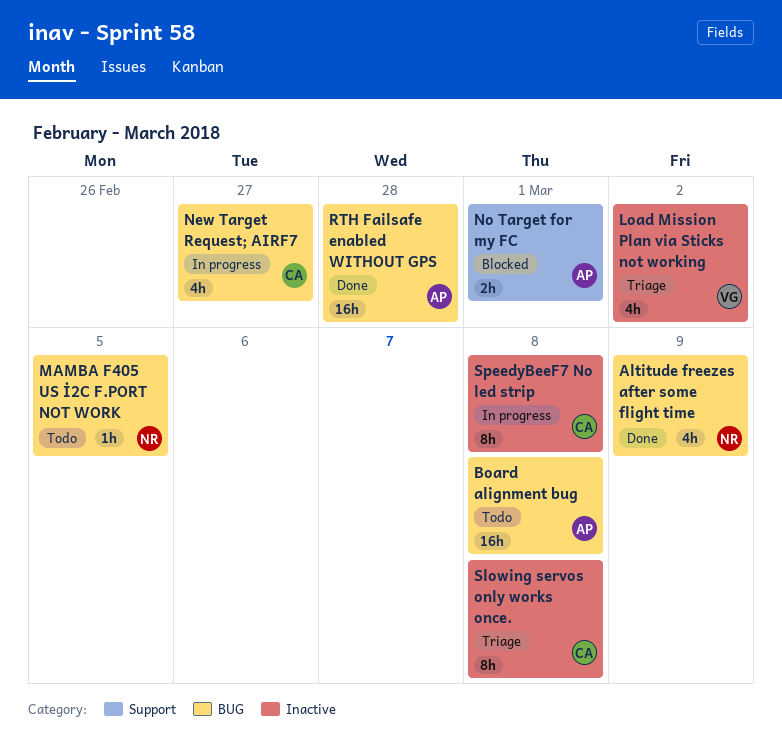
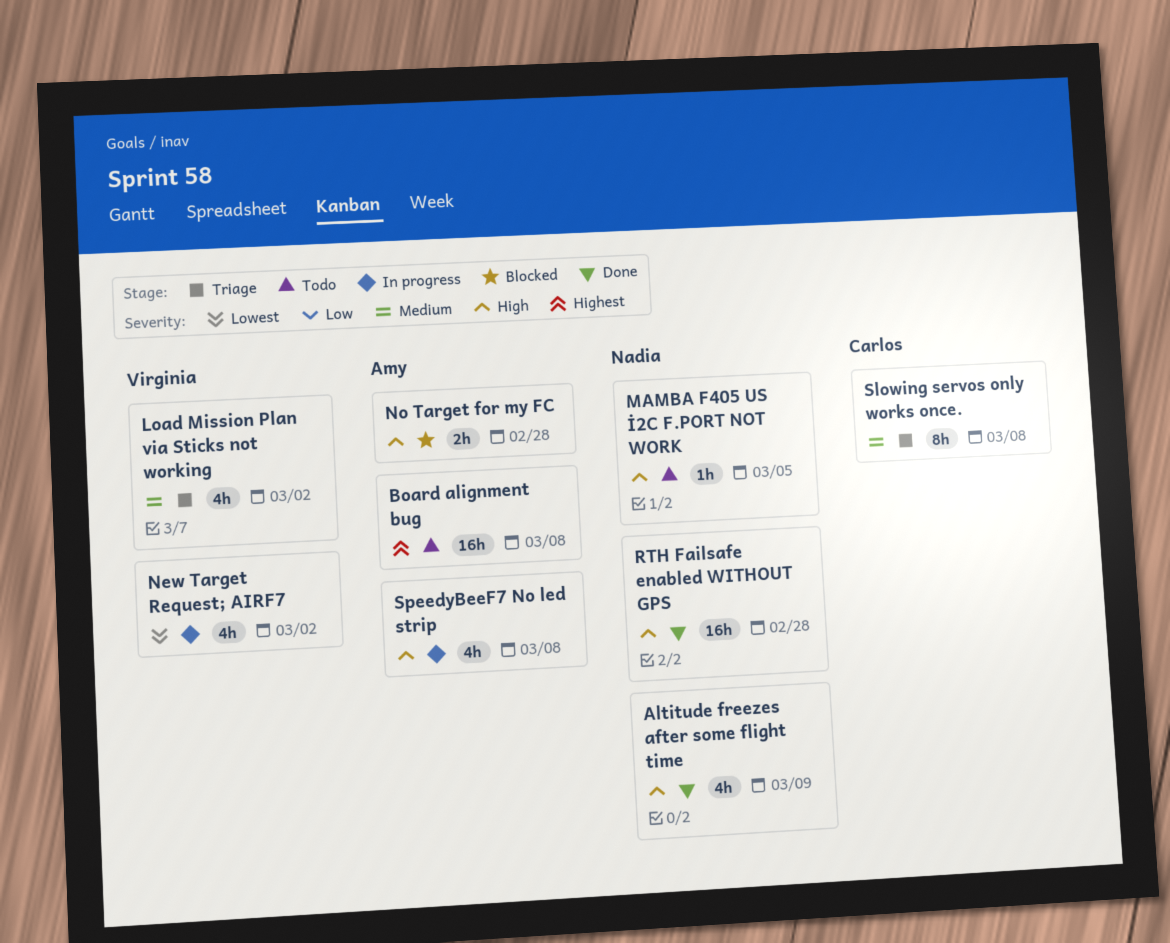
New Target Request; AIRF7, owner: Carlos -> Virginia
New Target Request; AIRF7, due: Feb 27 -> Mar 2
No Target for my FC, due: Mar 1 -> Feb 28
RTH Failsafe enabled WITHOUT GPS, owner: Amy -> Nadia
SpeedyBeeF7 No led strip, owner: Carlos -> Amy
SpeedyBeeF7 No led strip, estimate: 8h -> 4h

